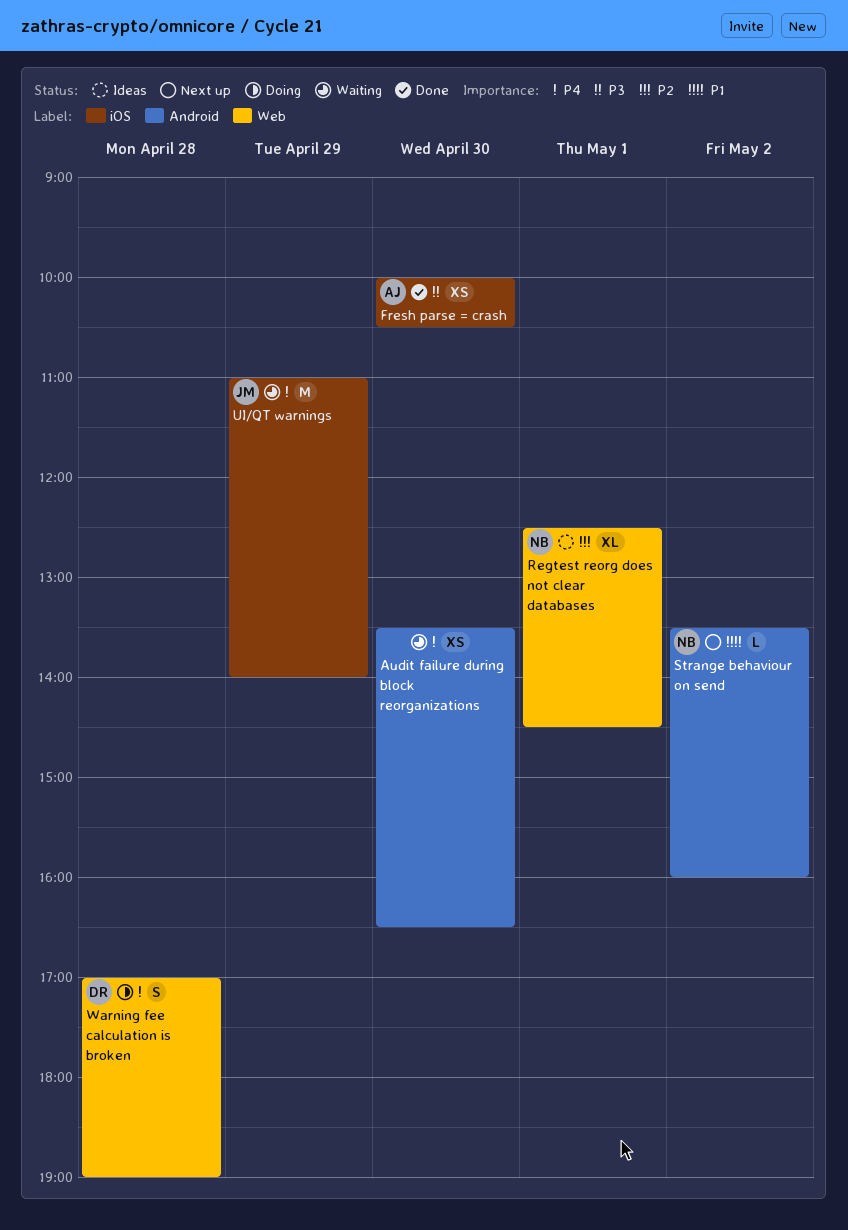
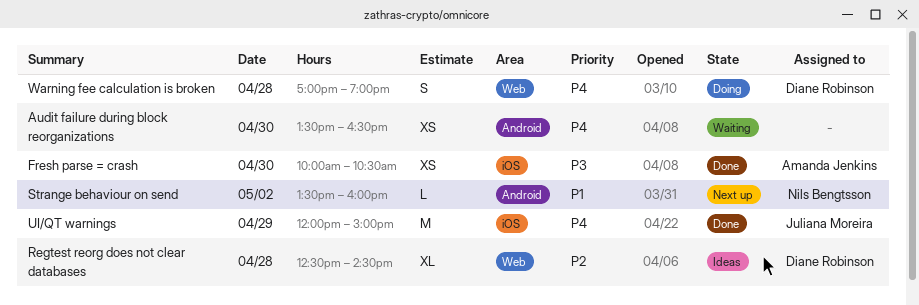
Regtest reorg does not clear databases, owner: Nils Bengtsson -> Diane Robinson
Regtest reorg does not clear databases, day: May 1 -> Apr 28
UI/QT warnings, status: Waiting -> Done
UI/QT warnings, begins: 11:00 -> 12:00
UI/QT warnings, ends: 14:00 -> 15:00

